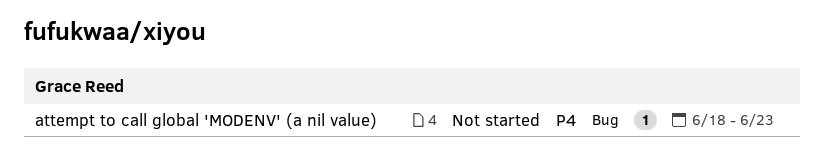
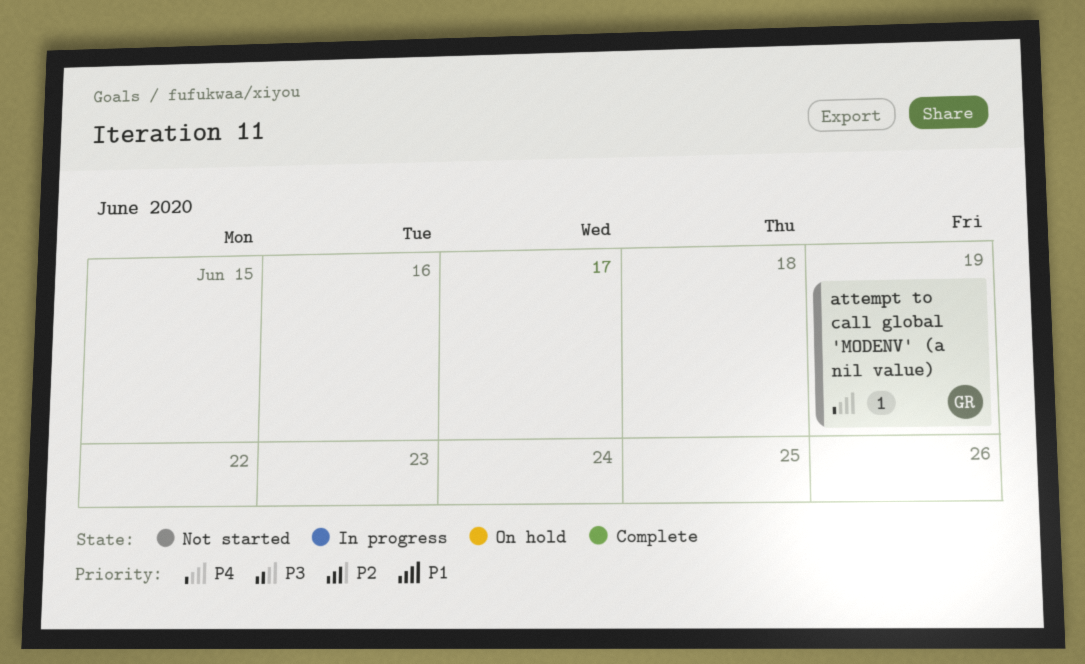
attempt to call global 'MODENV' (a nil value), due: Jun 23 -> Jun 19

